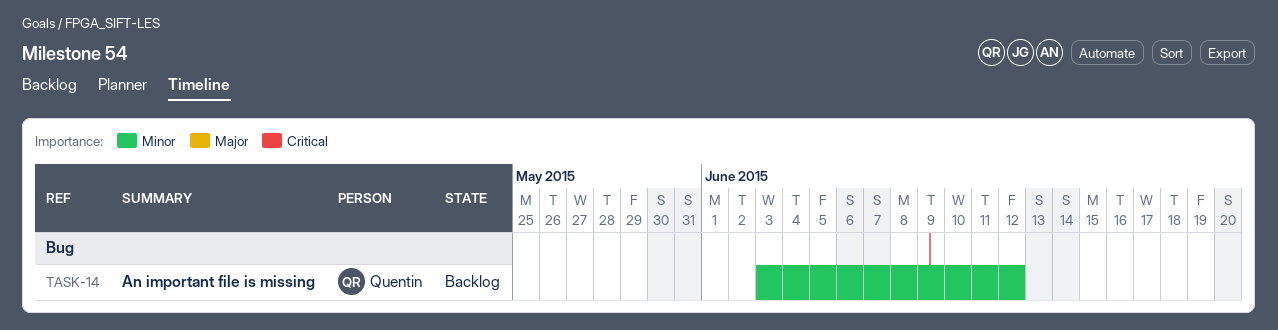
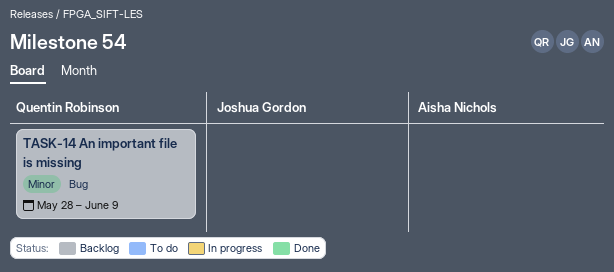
TASK-14, start: Jun 3 -> May 28
TASK-14, due: Jun 12 -> Jun 9

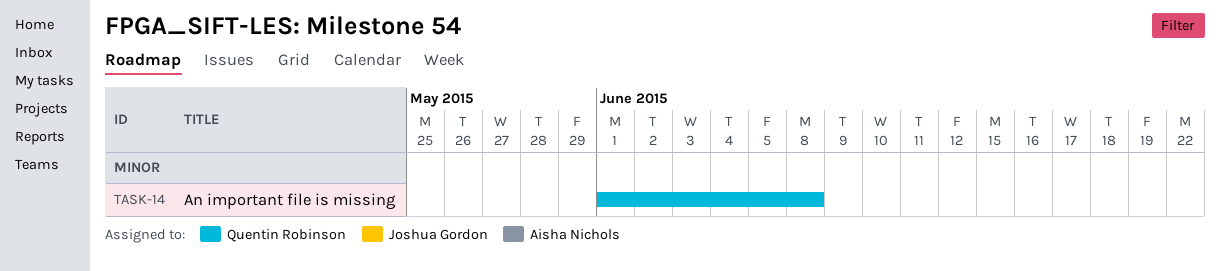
TASK-14, start: May 28 -> Jun 1
TASK-14, due: Jun 9 -> Jun 8

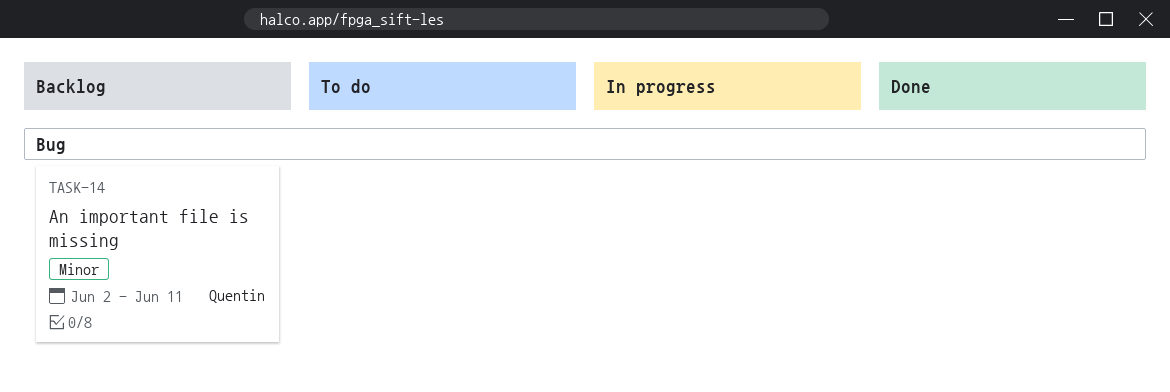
TASK-14, start: Jun 1 -> Jun 2
TASK-14, due: Jun 8 -> Jun 11

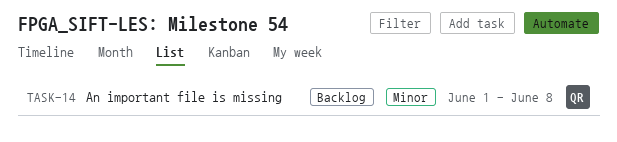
TASK-14, start: Jun 2 -> Jun 1
TASK-14, due: Jun 11 -> Jun 8

